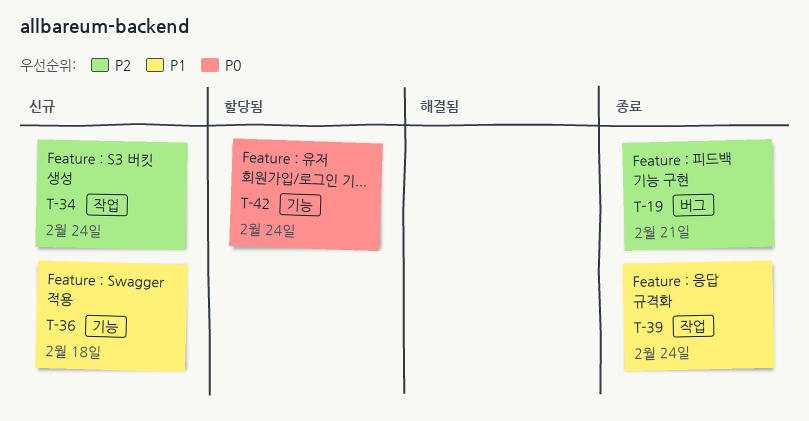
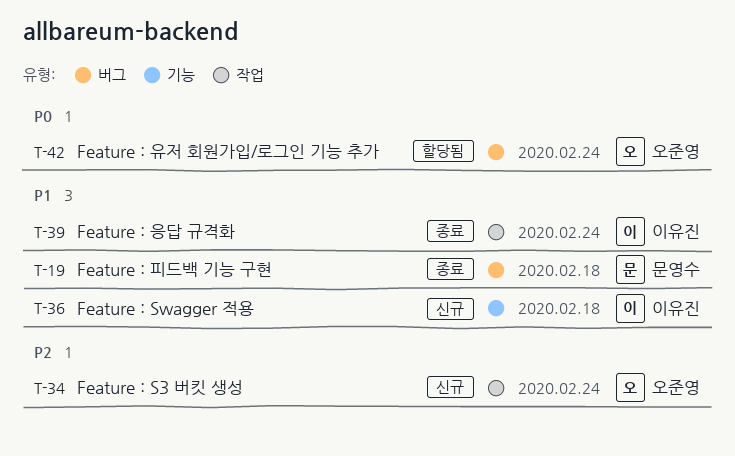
T-19, priority: P2 -> P1
T-19, due: Feb 21 -> Feb 18
T-42, label: 기능 -> 버그

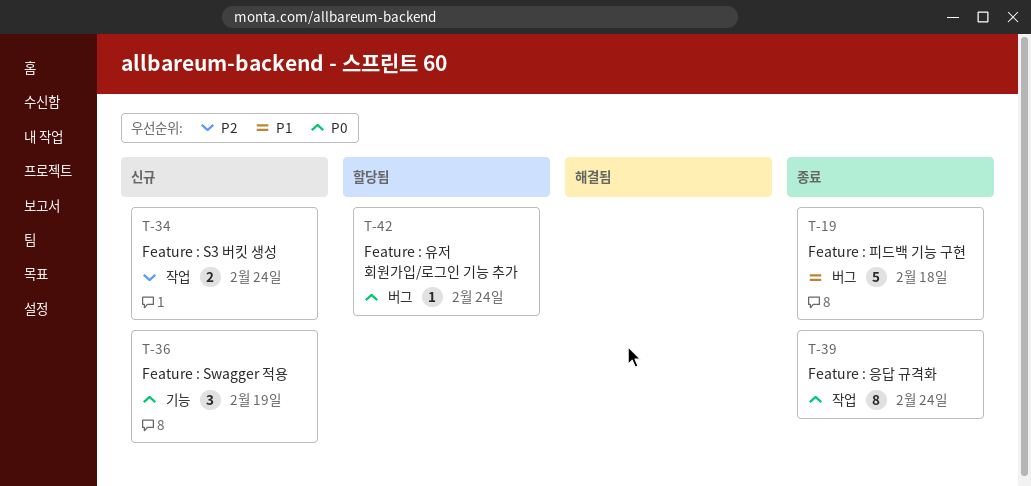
T-36, priority: P1 -> P0
T-36, due: Feb 18 -> Feb 19
T-39, priority: P1 -> P0

